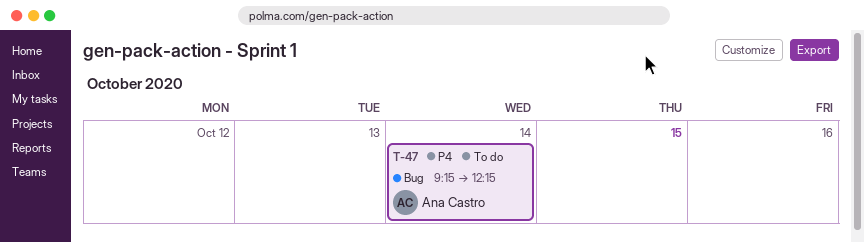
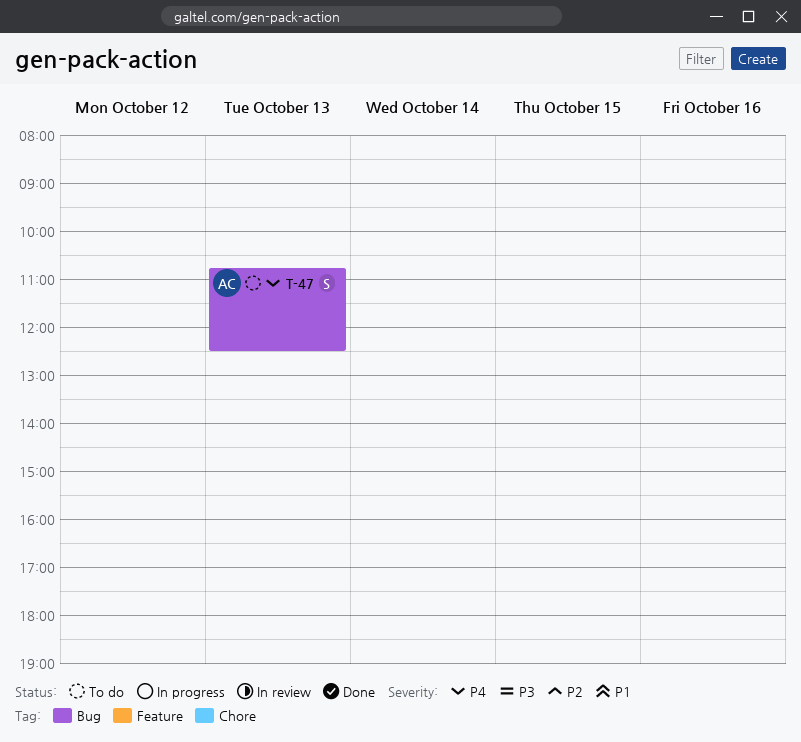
T-47, day: Oct 14 -> Oct 13
T-47, begins: 09:15 -> 10:45
T-47, ends: 12:15 -> 12:30

